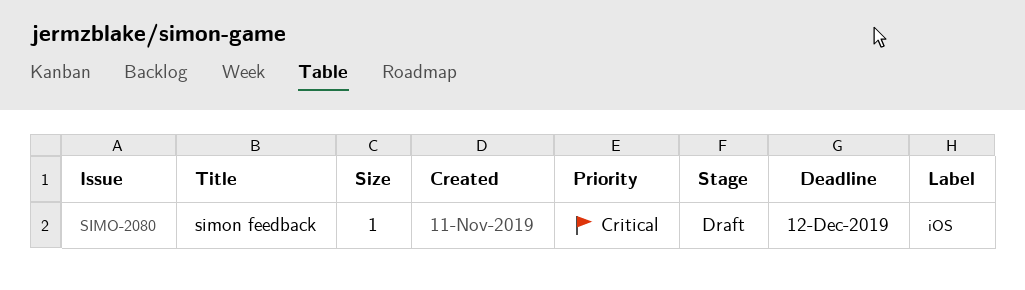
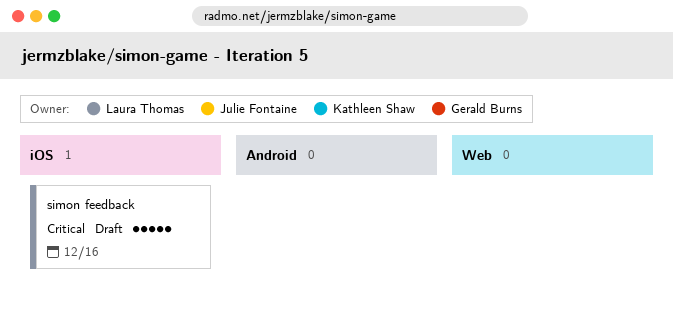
simon feedback, estimate: 1 -> 5
simon feedback, due: Dec 12 -> Dec 16

